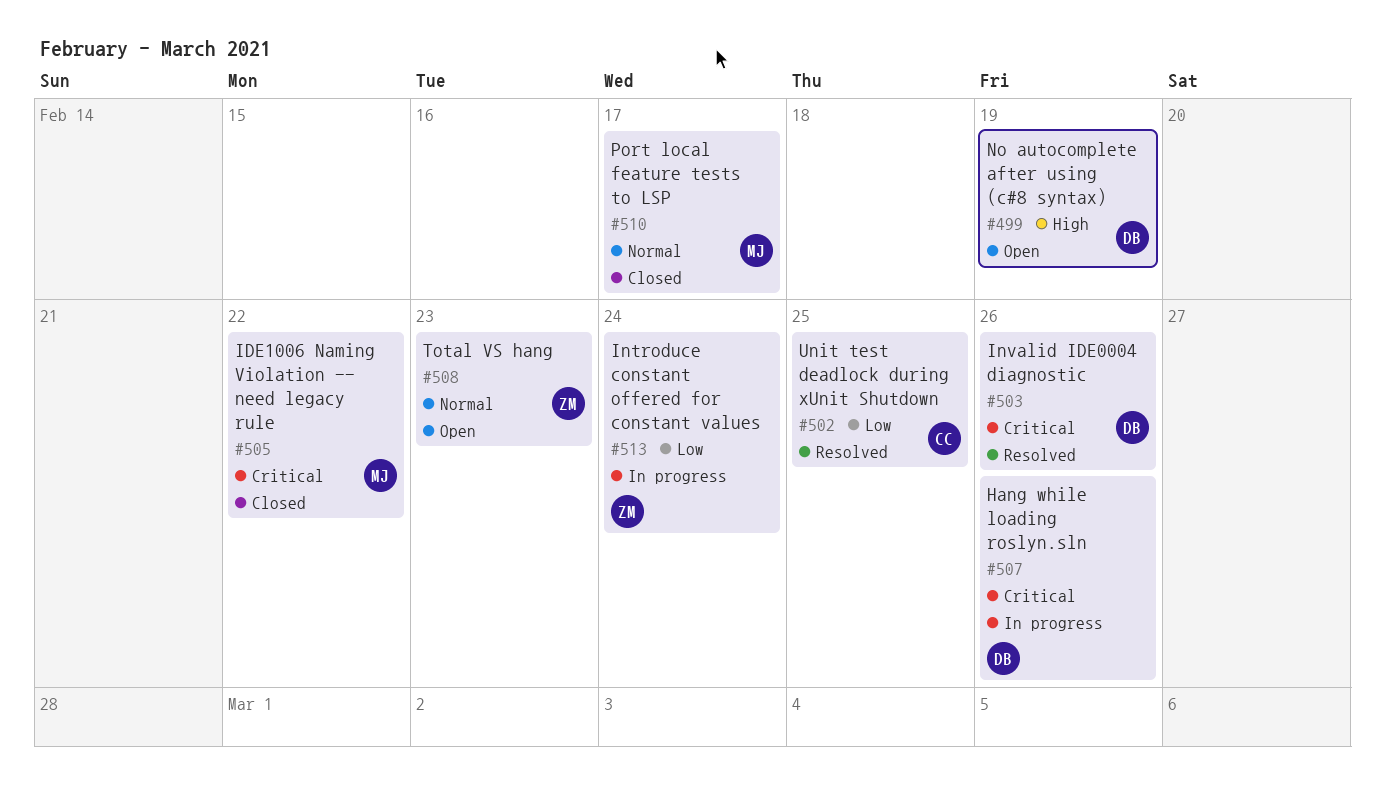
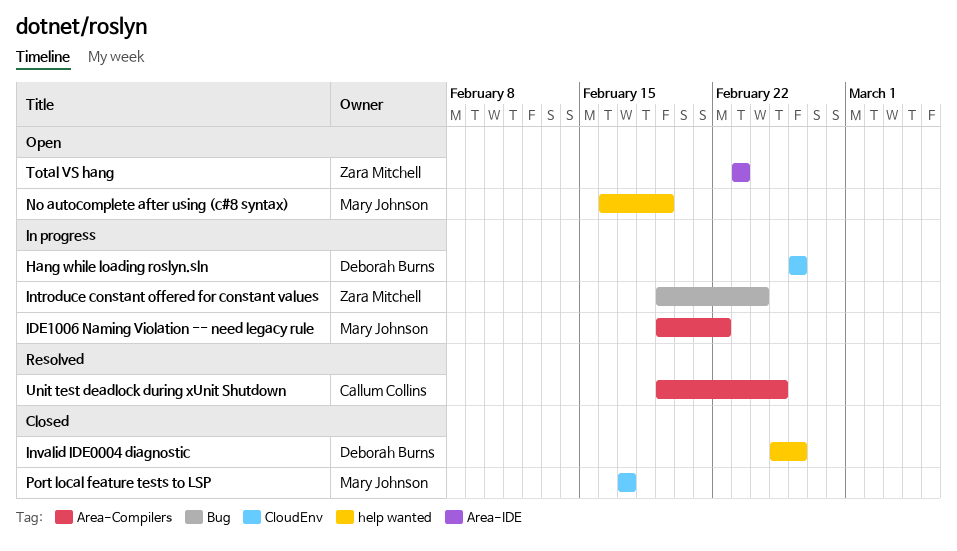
IDE1006 Naming Violation -- need legacy rule, status: Closed -> In progress
Invalid IDE0004 diagnostic, status: Resolved -> Closed
No autocomplete after using (c#8 syntax), owner: Deborah Burns -> Mary Johnson

